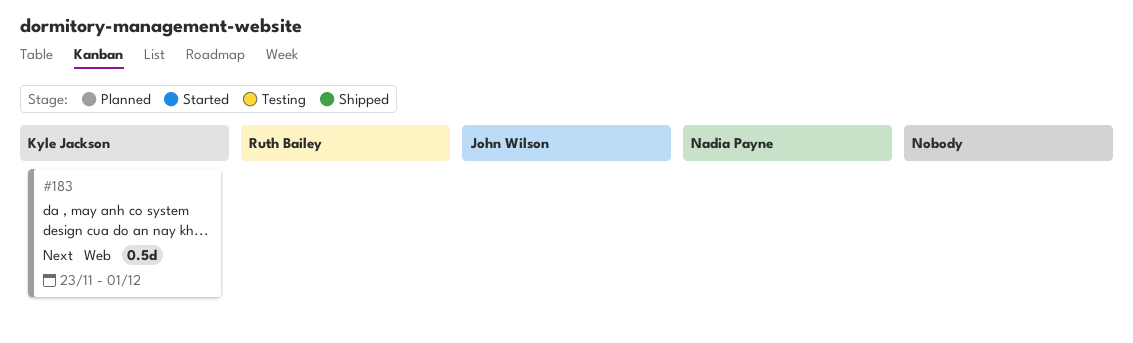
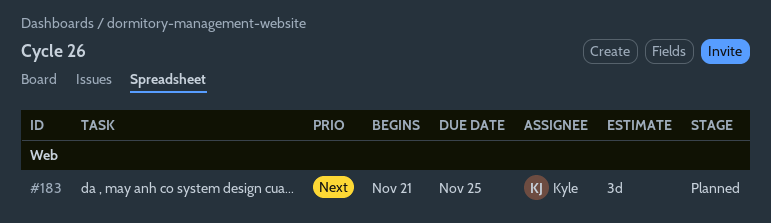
#183, estimate: 0.5d -> 3d
#183, start: Nov 23 -> Nov 21
#183, due: Dec 1 -> Nov 25

